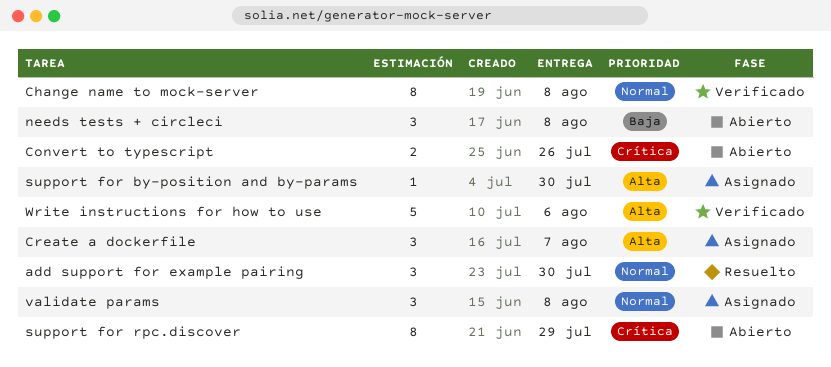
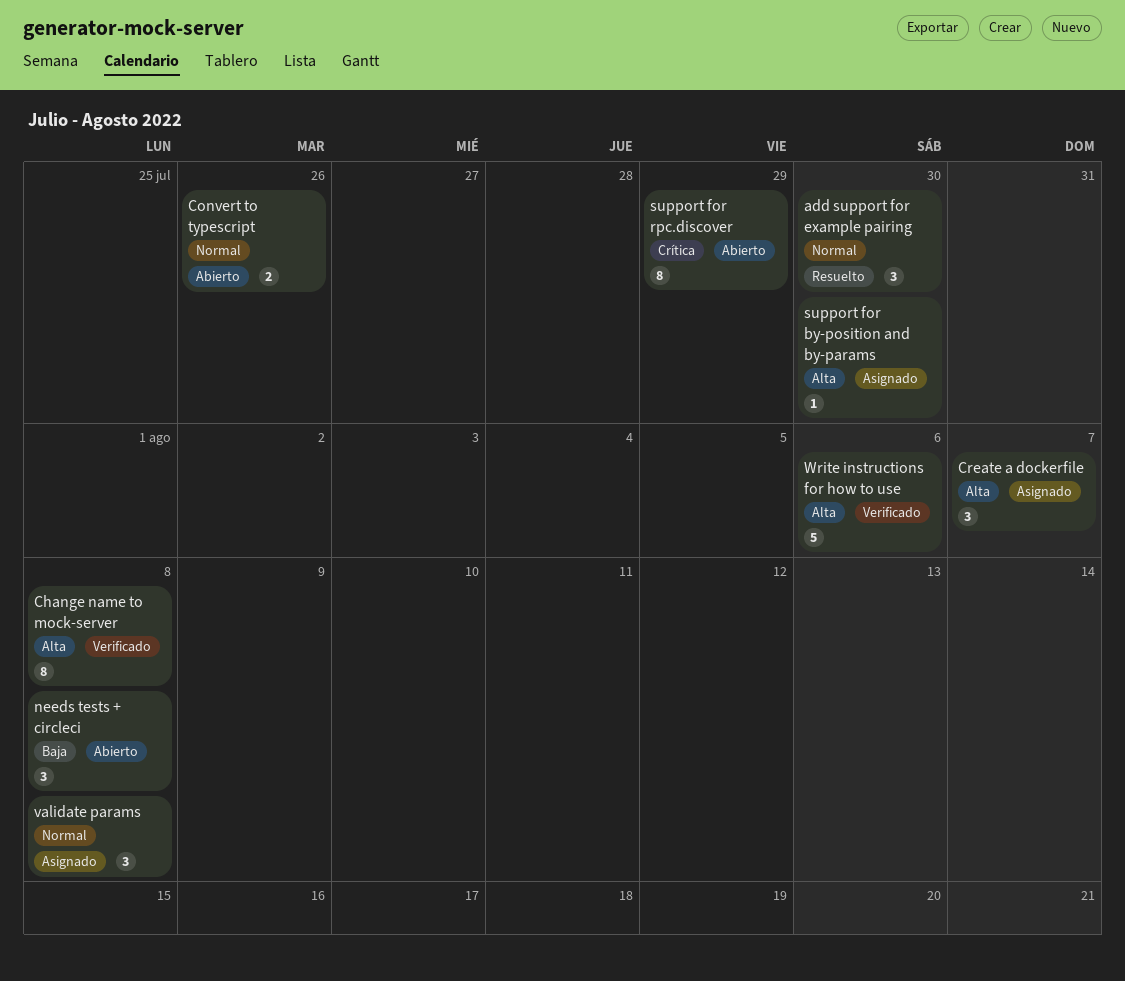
Change name to mock-server, priority: Normal -> Alta
Convert to typescript, priority: Crítica -> Normal

